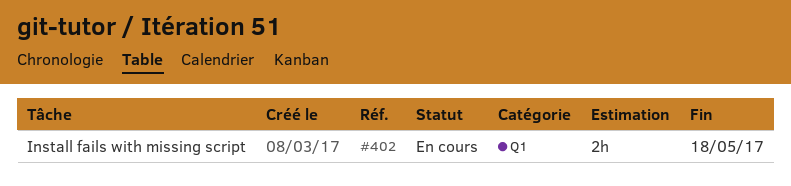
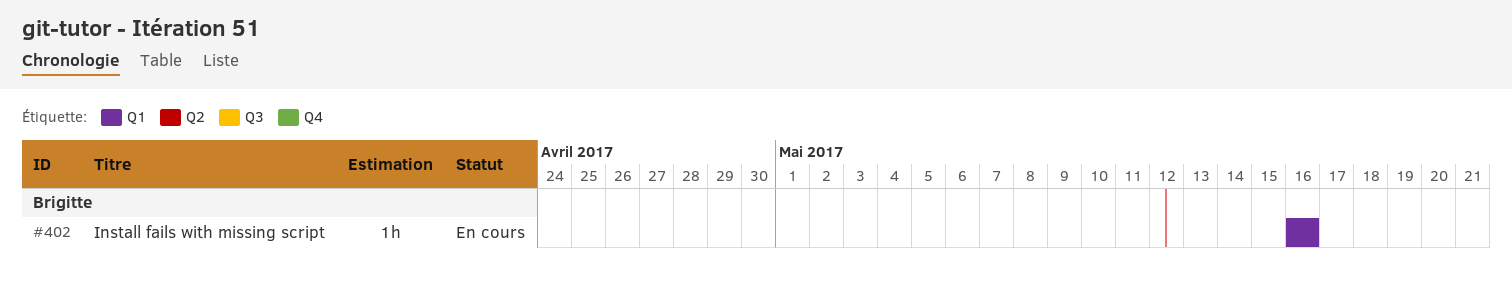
#402, estimate: 2h -> 1h
#402, due: May 18 -> May 16

